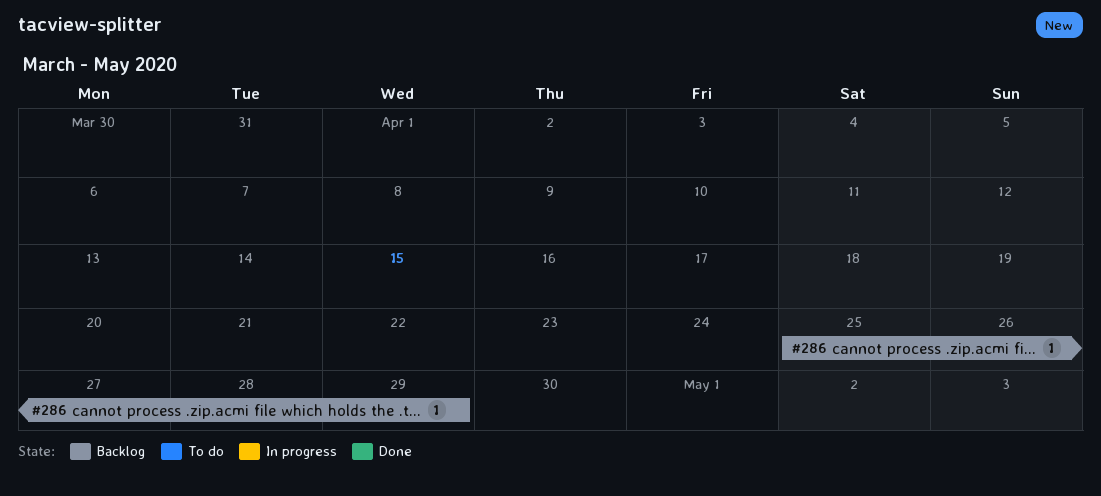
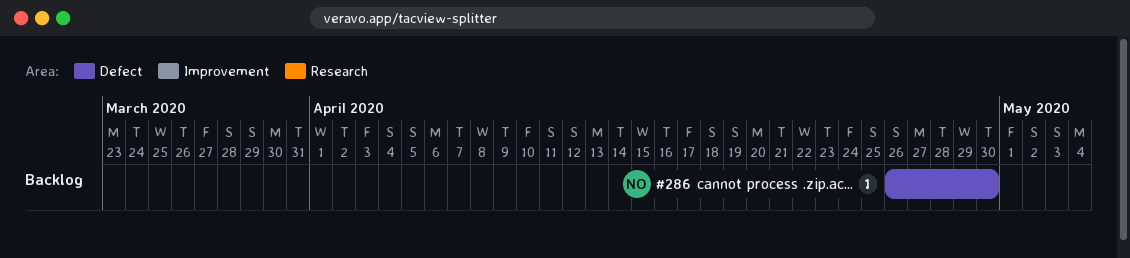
#286, start: Apr 25 -> Apr 26
#286, due: Apr 29 -> Apr 30

